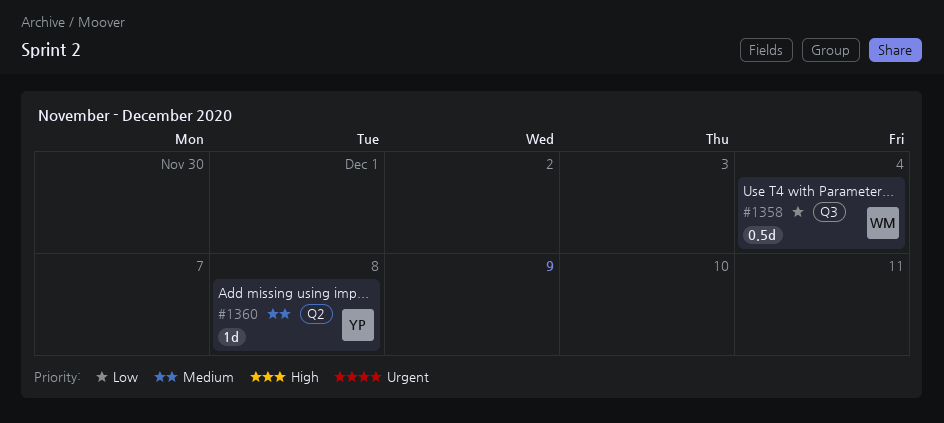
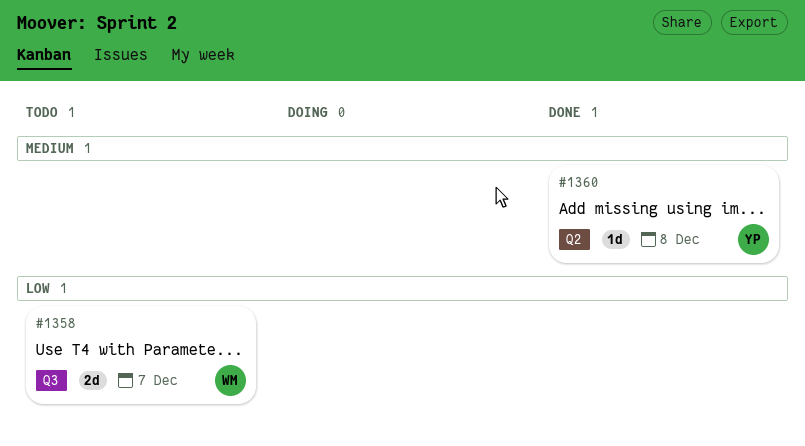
#1358, estimate: 0.5d -> 2d
#1358, due: Dec 4 -> Dec 7

